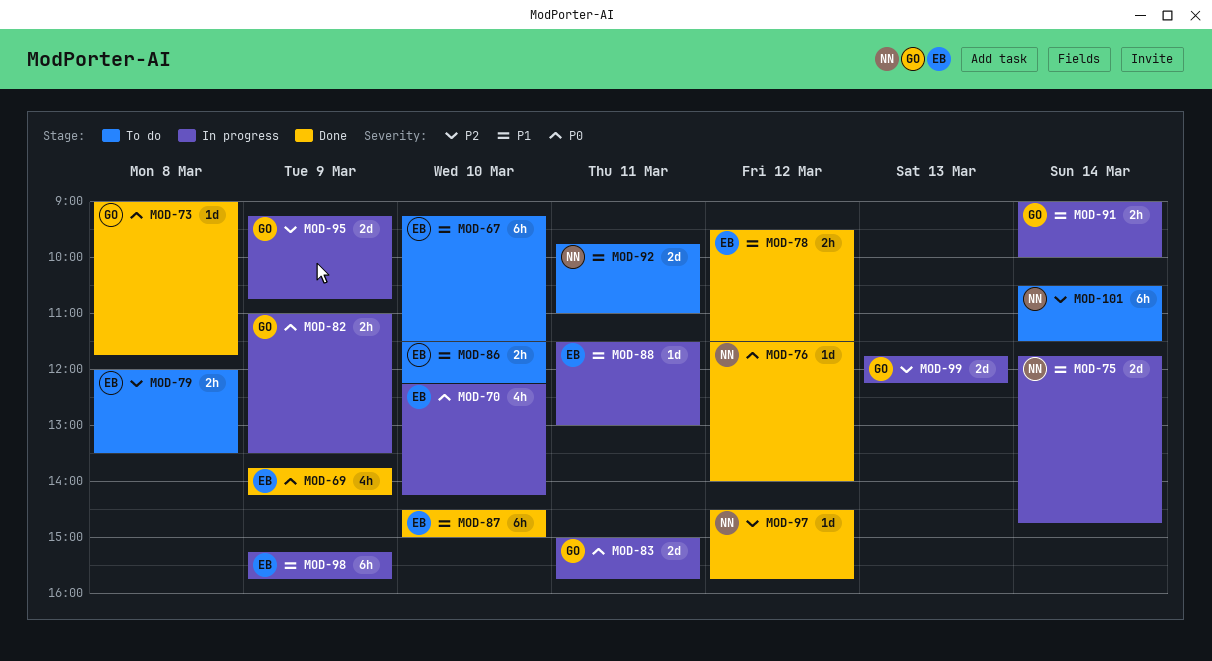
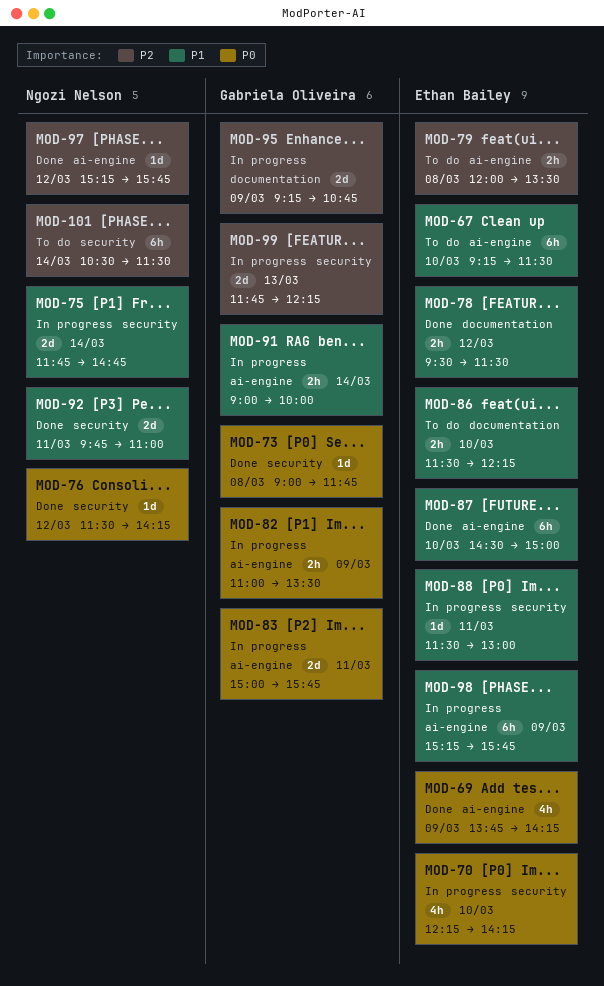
MOD-76, ends: 14:00 -> 14:15
MOD-92, status: To do -> Done
MOD-97, begins: 14:30 -> 15:15

